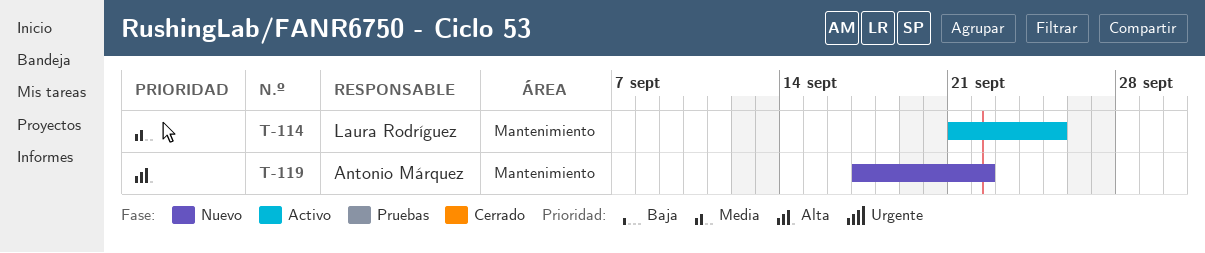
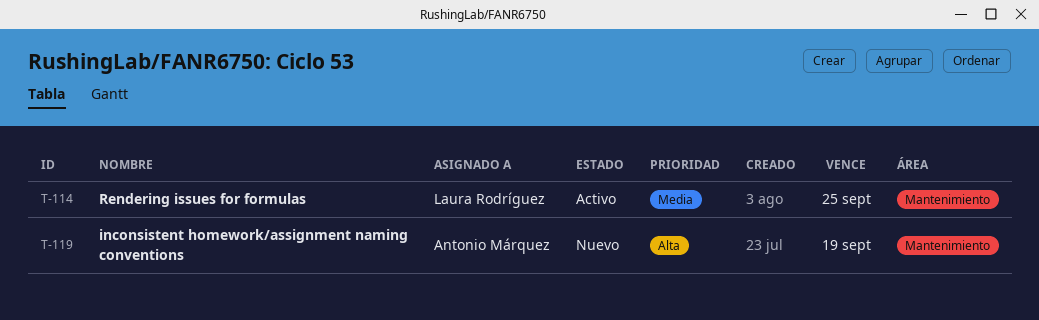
T-119, due: Sep 22 -> Sep 19

